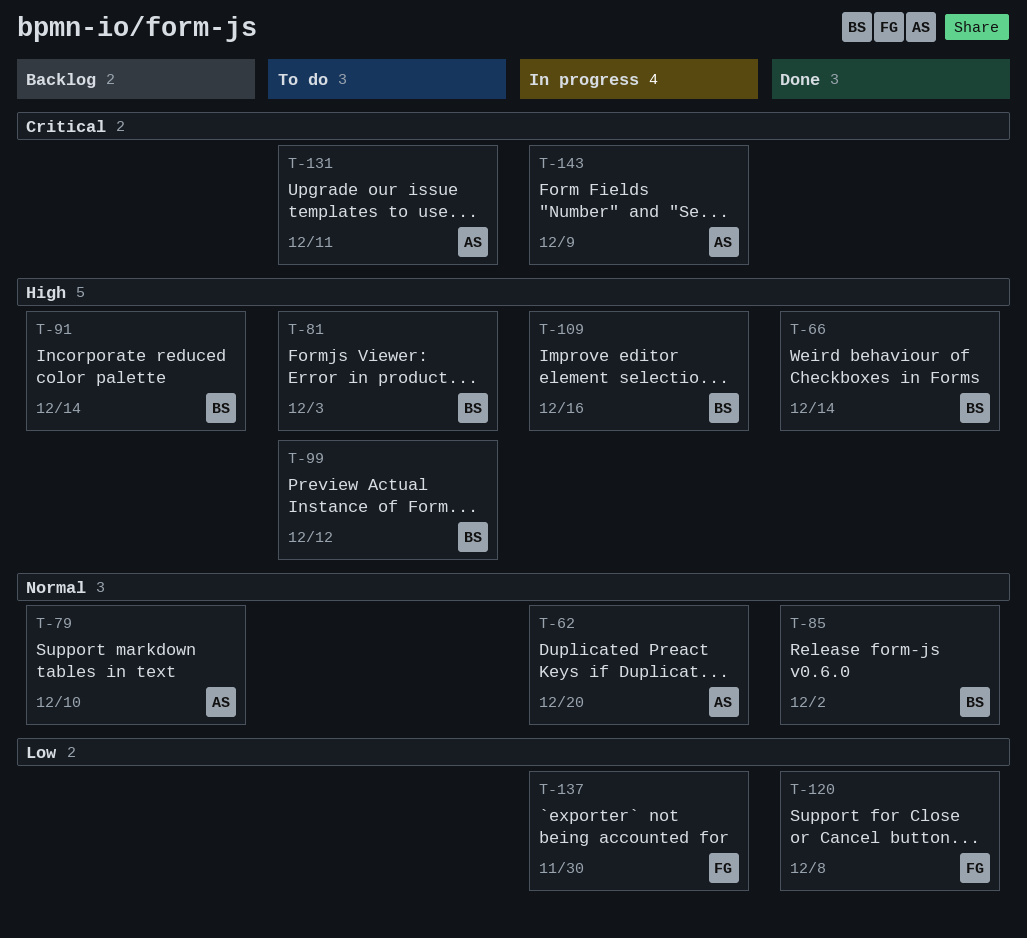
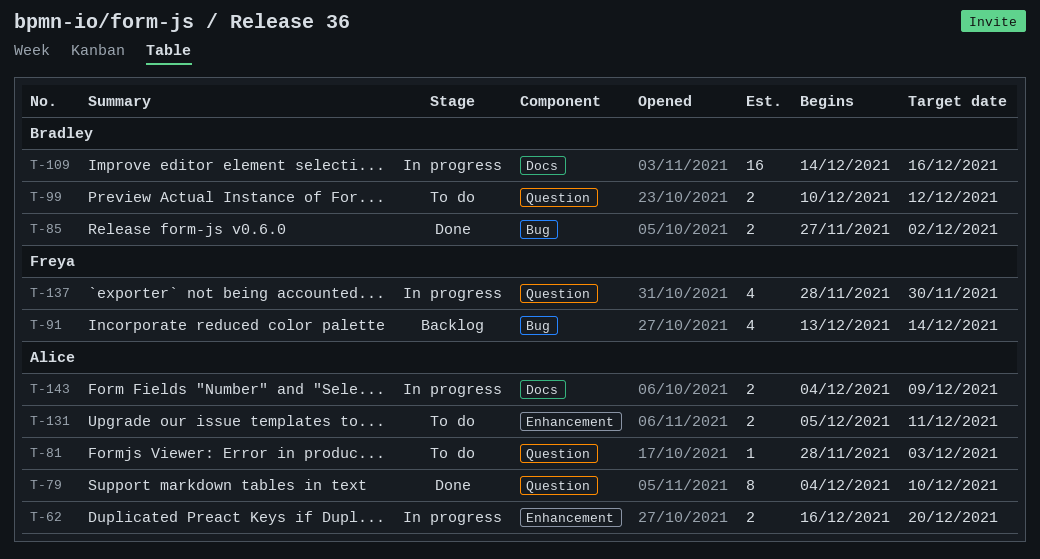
T-66: present -> none
T-79, status: Backlog -> Done
T-81, owner: Bradley -> Alice
T-91, owner: Bradley -> Freya
T-120: present -> none

